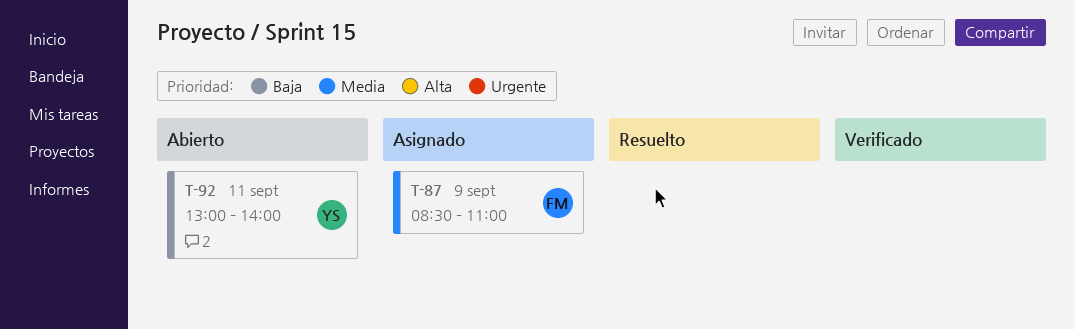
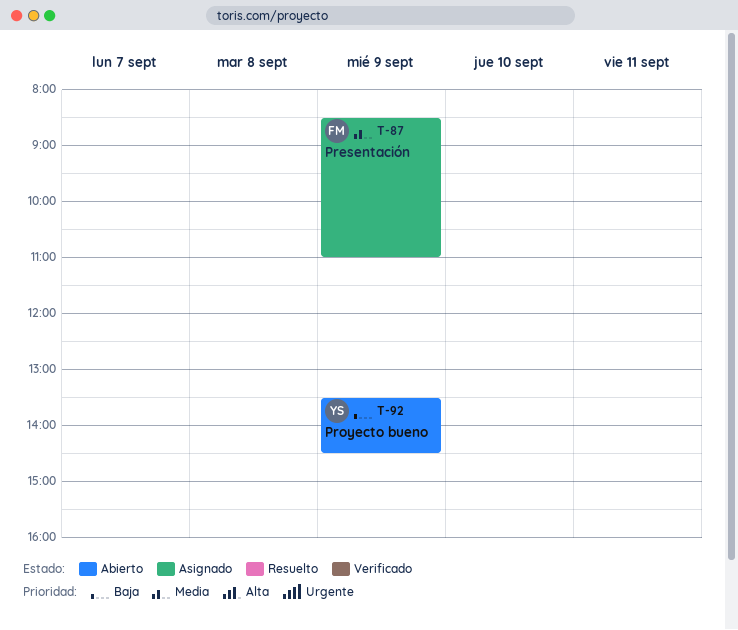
T-92, day: Sep 11 -> Sep 9
T-92, begins: 13:00 -> 13:30
T-92, ends: 14:00 -> 14:30

